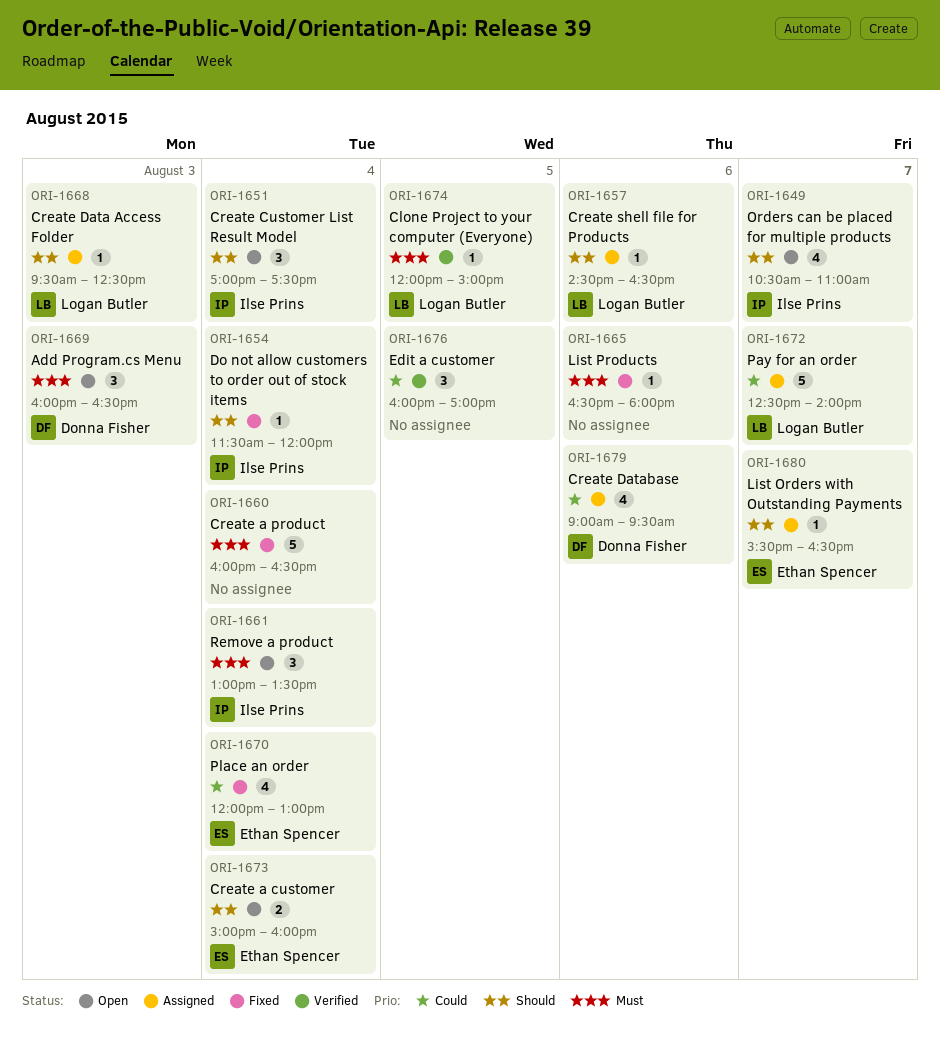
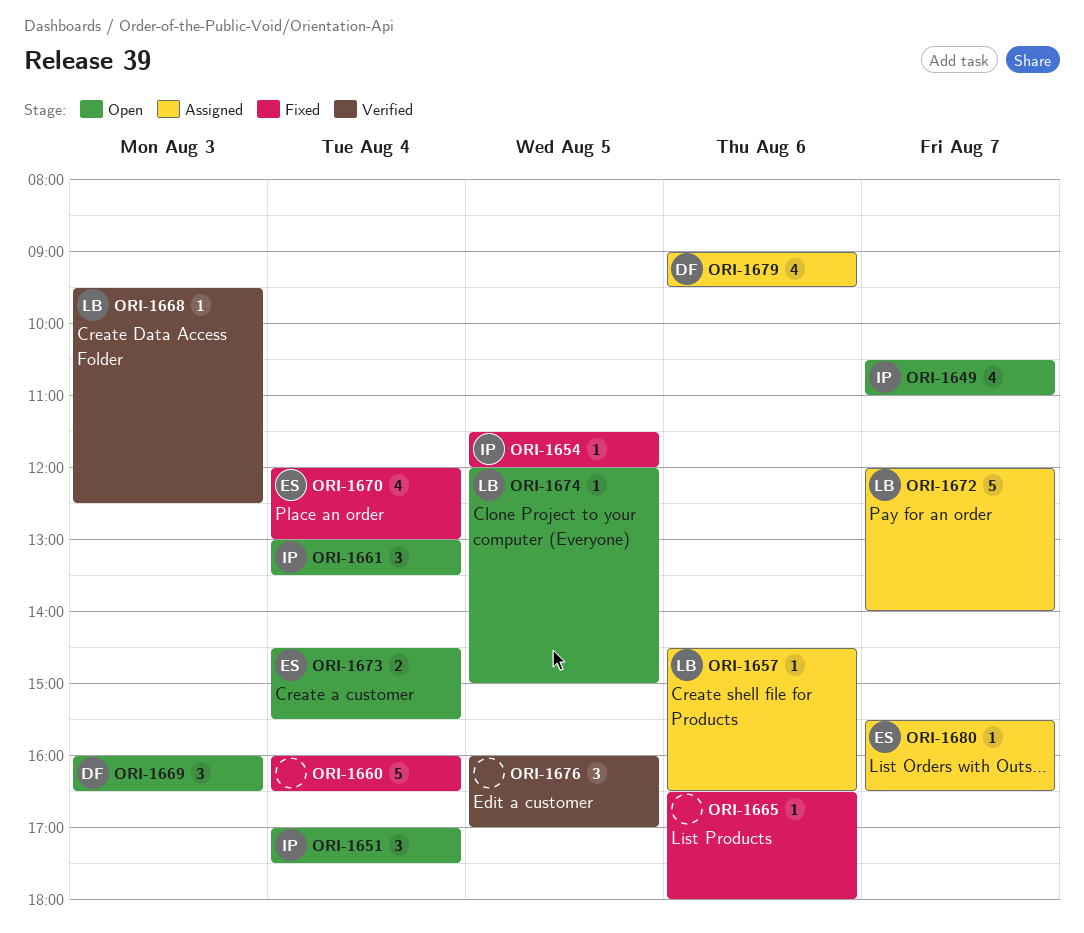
ORI-1654, day: Aug 4 -> Aug 5
ORI-1668, status: Assigned -> Verified
ORI-1672, begins: 12:30 -> 12:00
ORI-1673, begins: 15:00 -> 14:30
ORI-1673, ends: 16:00 -> 15:30
ORI-1674, status: Verified -> Open

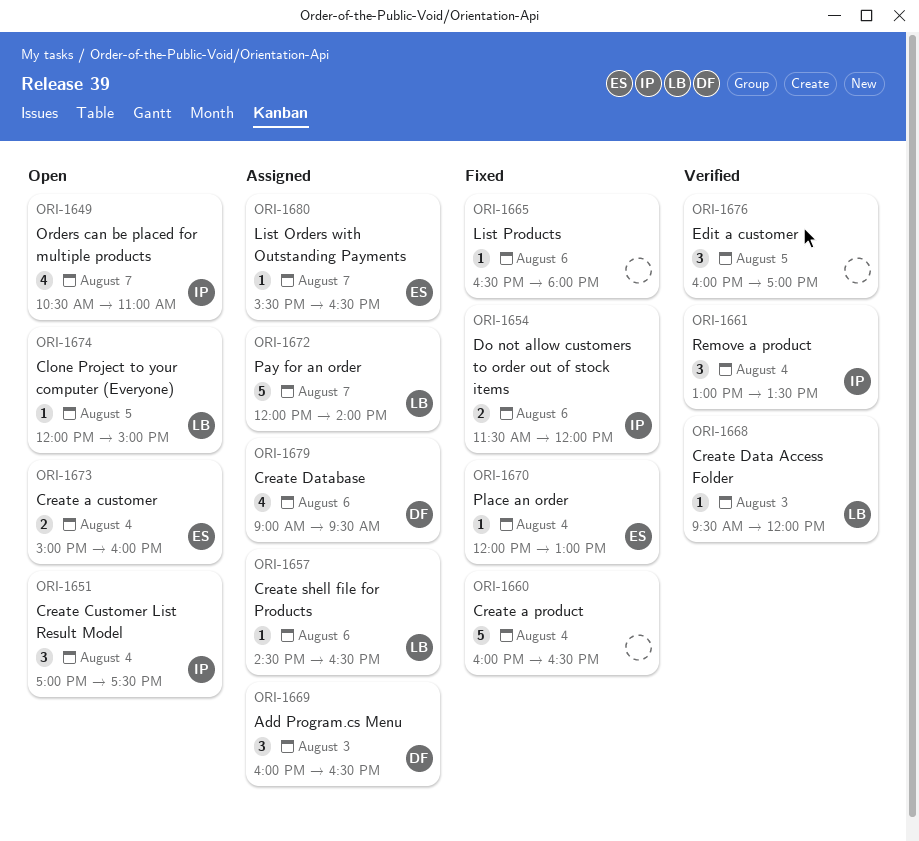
ORI-1654, estimate: 1 -> 2
ORI-1654, day: Aug 5 -> Aug 6
ORI-1661, status: Open -> Verified
ORI-1668, ends: 12:30 -> 12:00
ORI-1669, status: Open -> Assigned
ORI-1670, estimate: 4 -> 1
ORI-1673, begins: 14:30 -> 15:00
ORI-1673, ends: 15:30 -> 16:00

